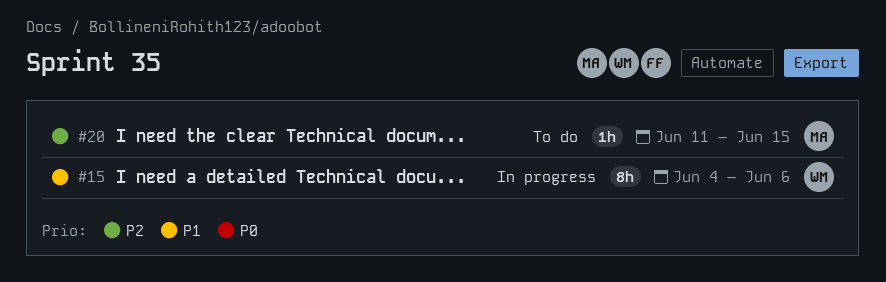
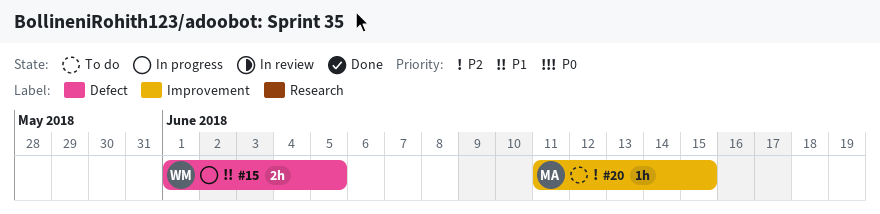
#15, estimate: 8h -> 2h
#15, start: Jun 4 -> Jun 1
#15, due: Jun 6 -> Jun 5

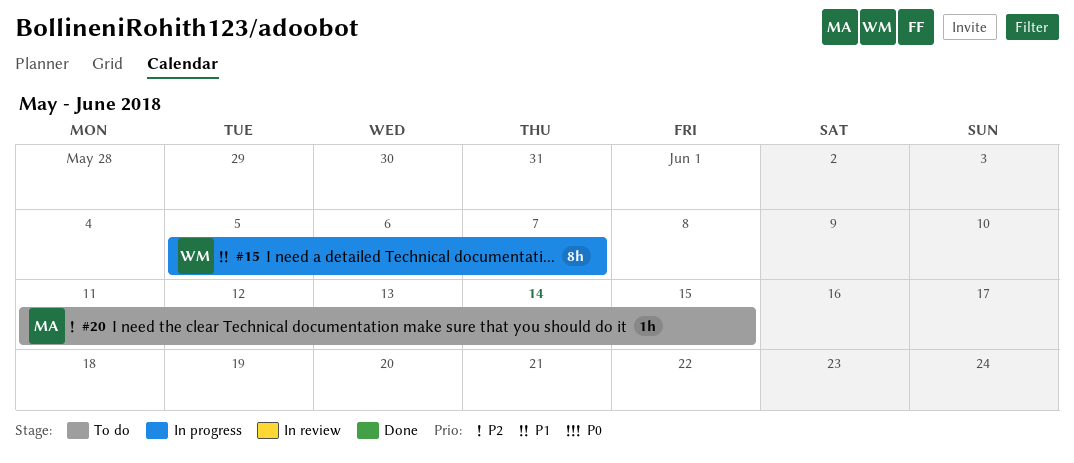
#15, estimate: 2h -> 8h
#15, start: Jun 1 -> Jun 5
#15, due: Jun 5 -> Jun 7

